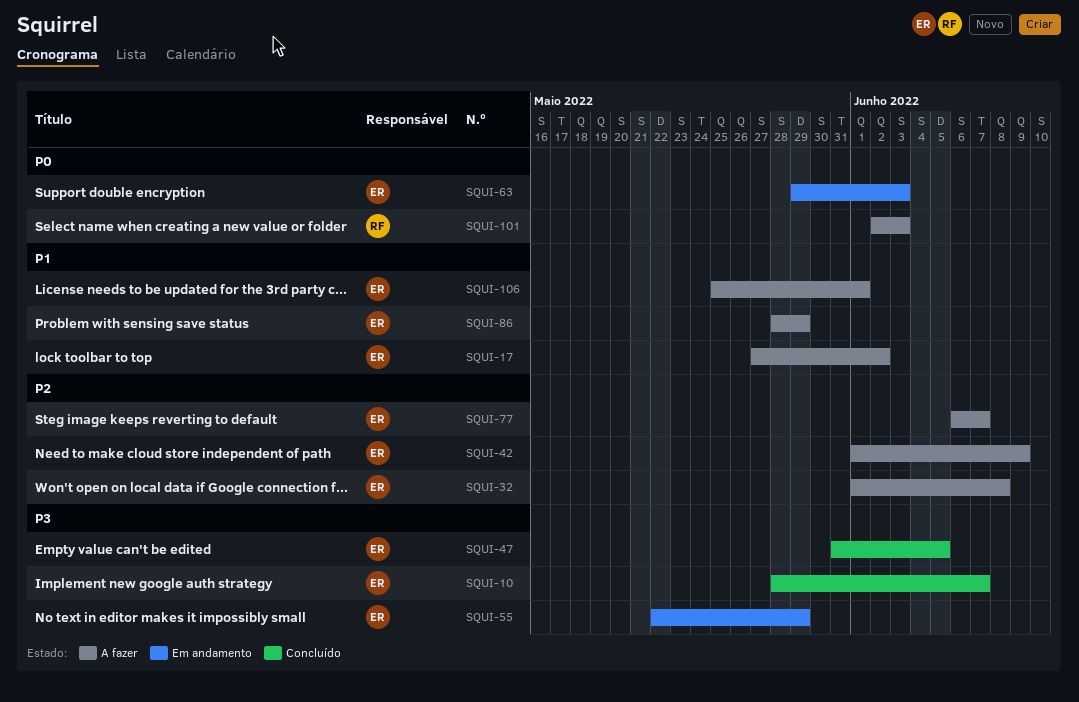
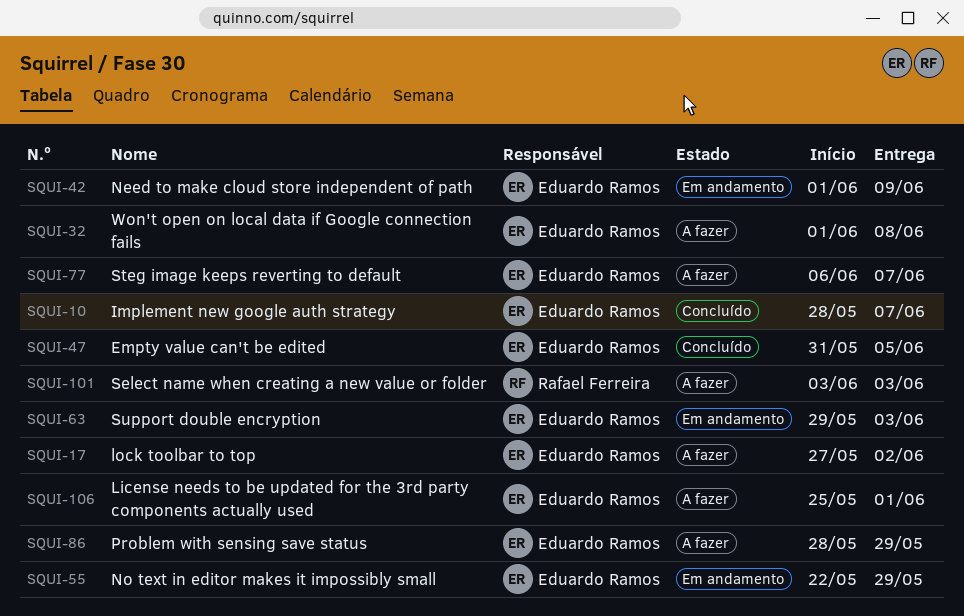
SQUI-42, status: A fazer -> Em andamento
SQUI-101, start: Jun 2 -> Jun 3

